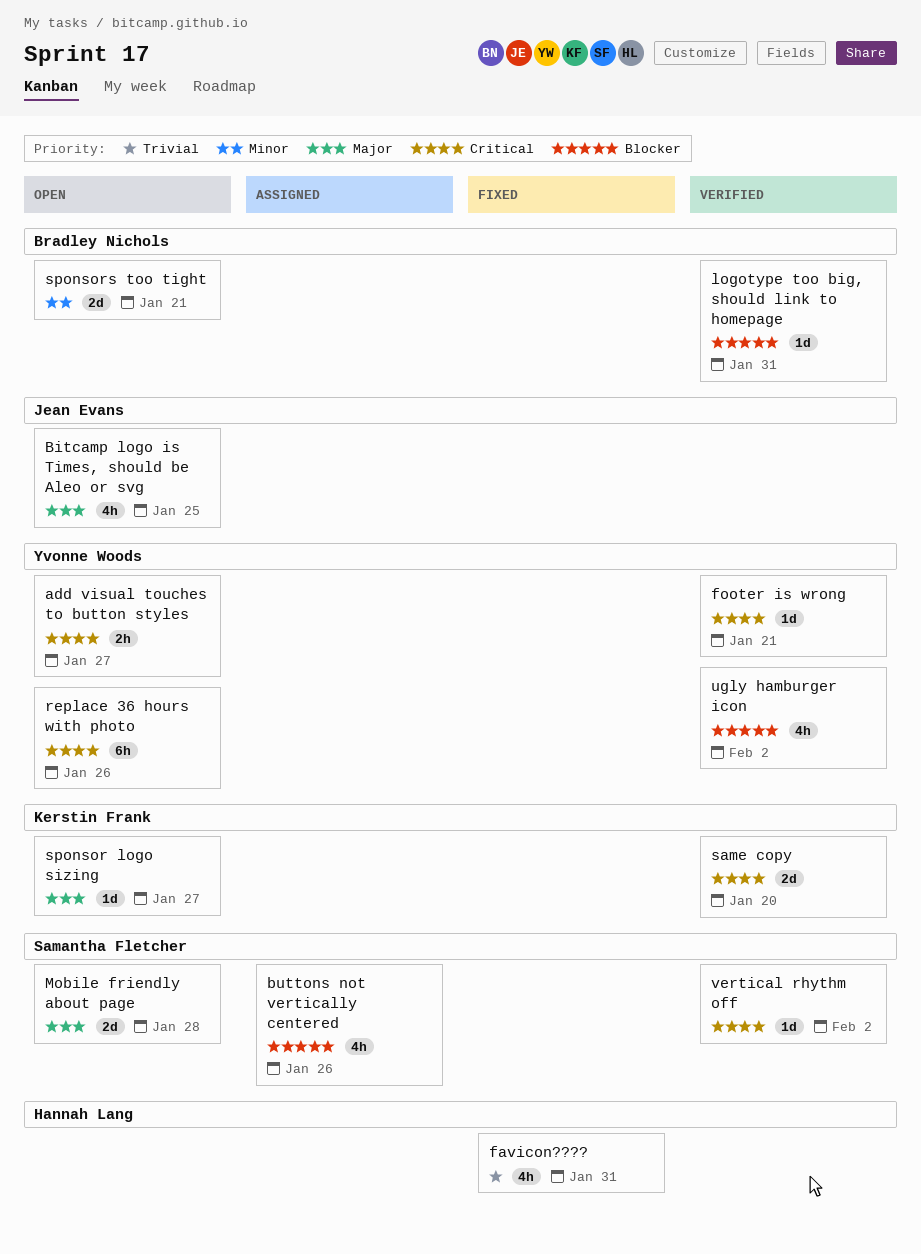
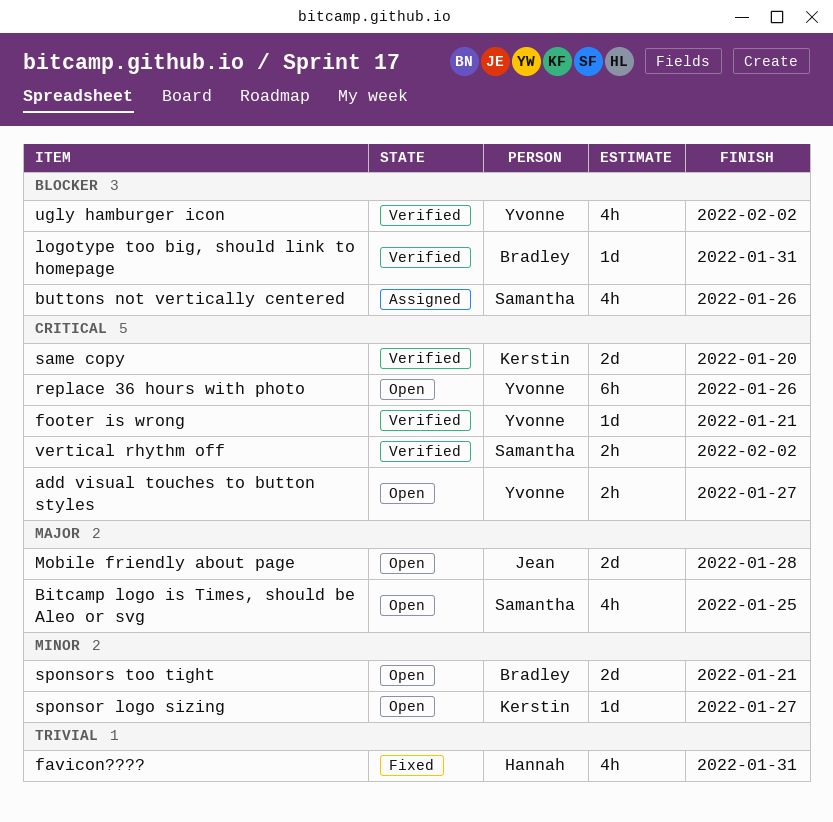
Bitcamp logo is Times, should be Aleo or svg, owner: Jean Evans -> Samantha Fletcher
Mobile friendly about page, owner: Samantha Fletcher -> Jean Evans
sponsor logo sizing, priority: Major -> Minor
vertical rhythm off, estimate: 1d -> 2h

